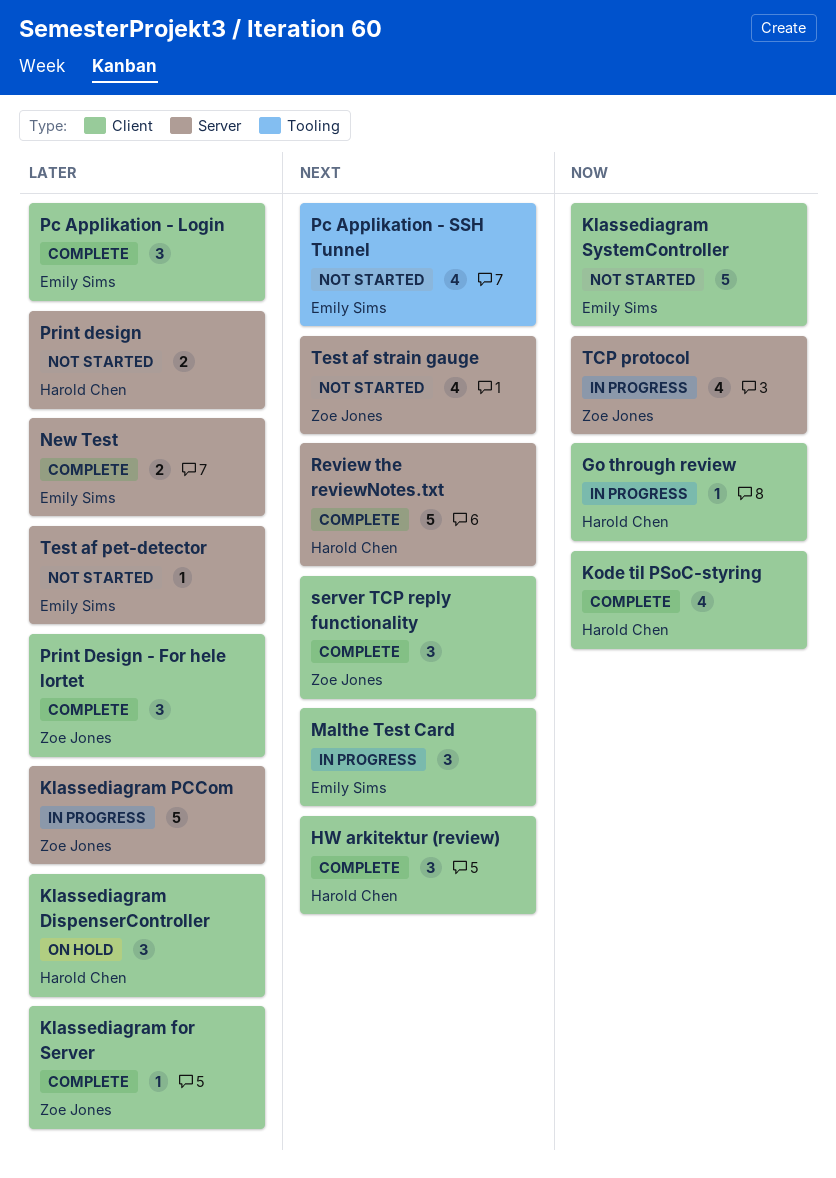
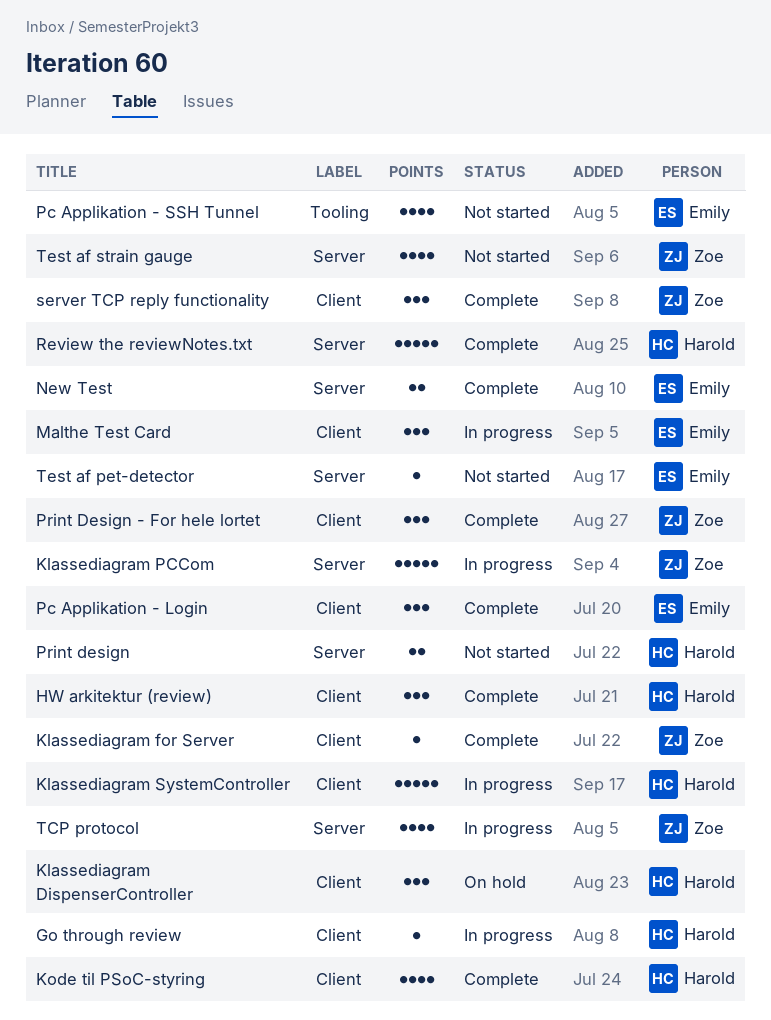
Klassediagram SystemController, status: Not started -> In progress
Klassediagram SystemController, owner: Emily Sims -> Harold Chen

